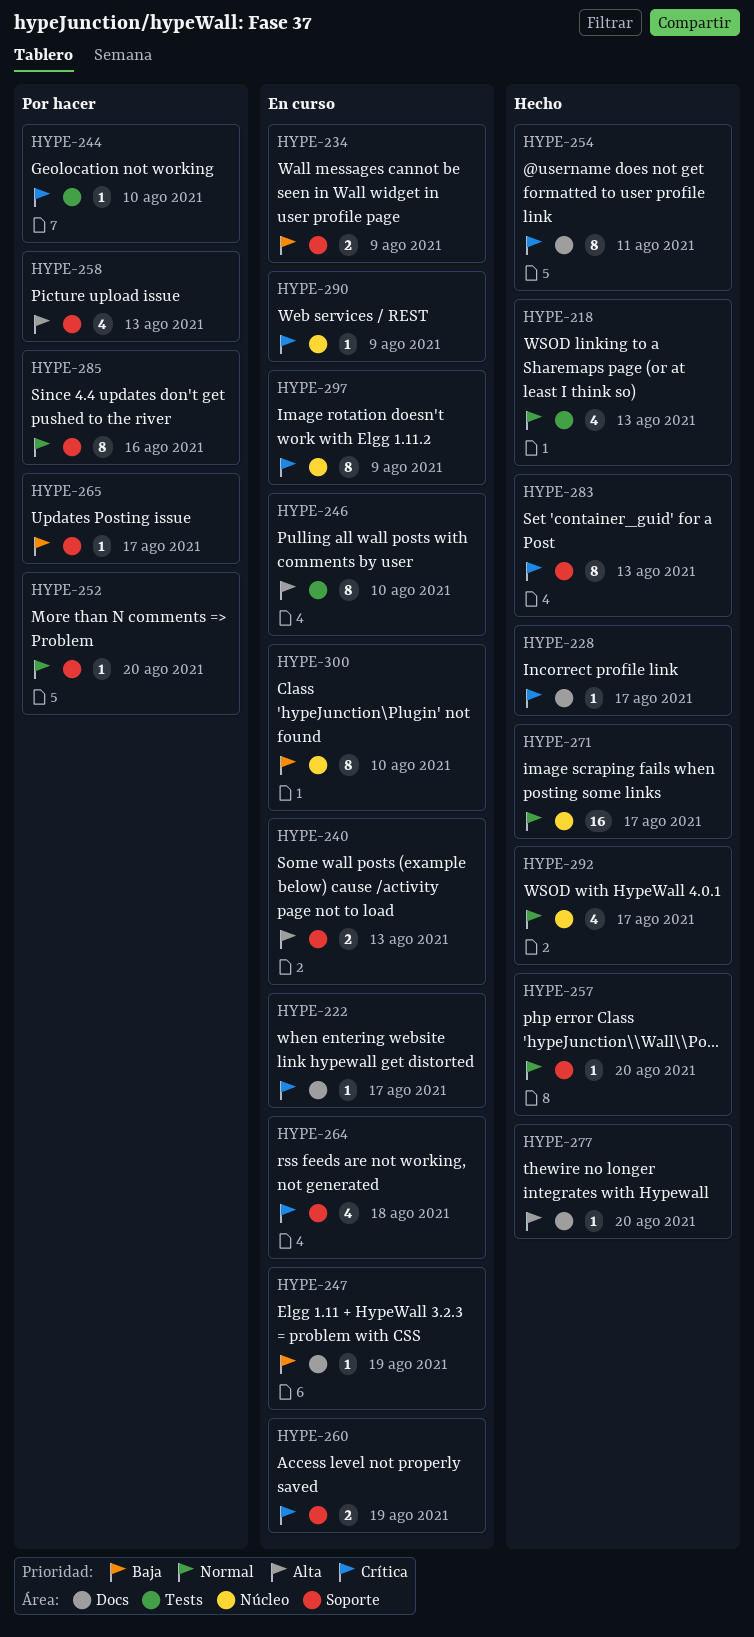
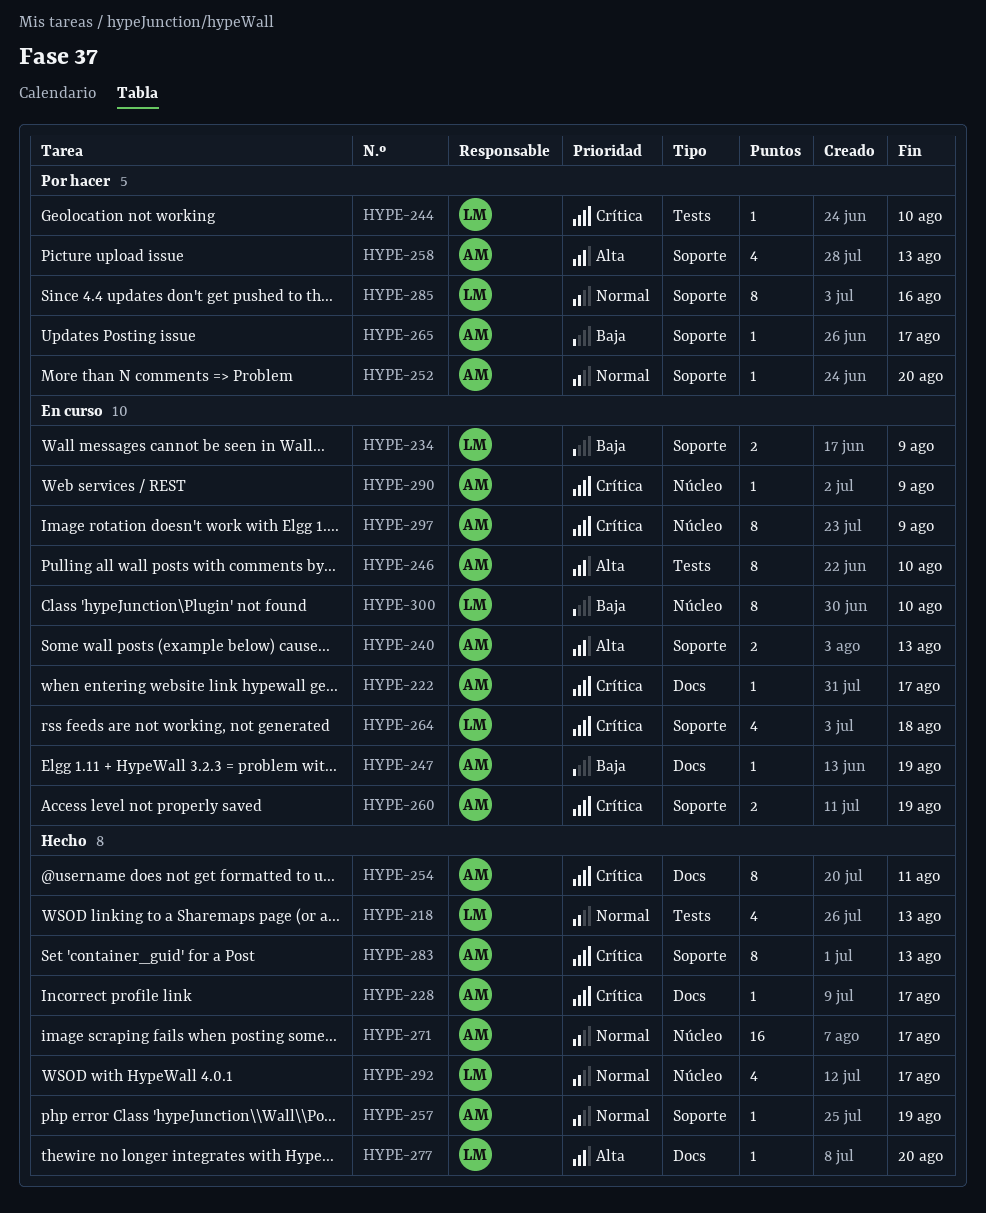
HYPE-257, due: Aug 20 -> Aug 19

